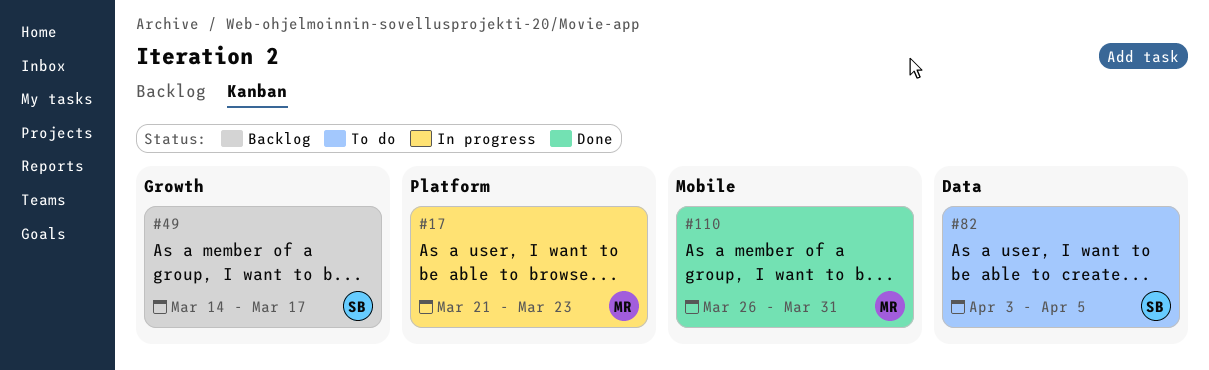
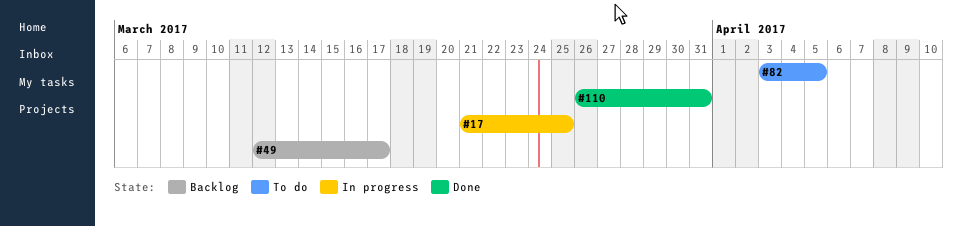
#17, due: Mar 23 -> Mar 25
#49, start: Mar 14 -> Mar 12

